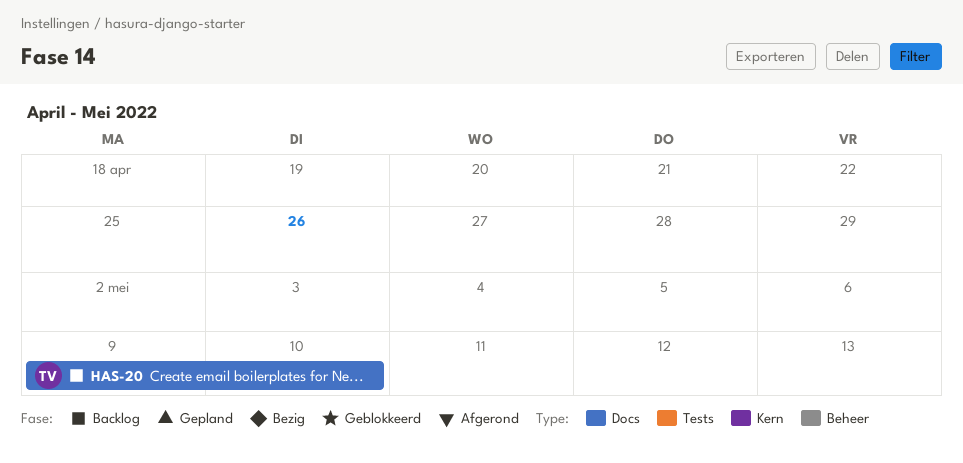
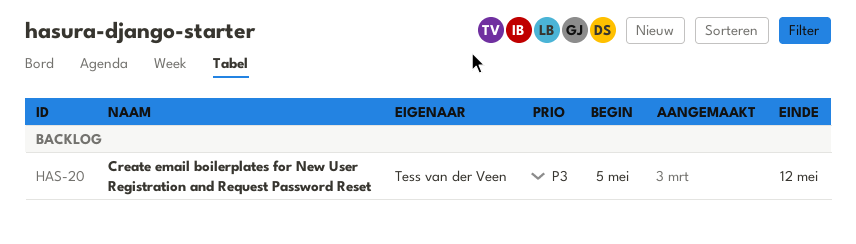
HAS-20, start: May 9 -> May 5
HAS-20, due: May 10 -> May 12

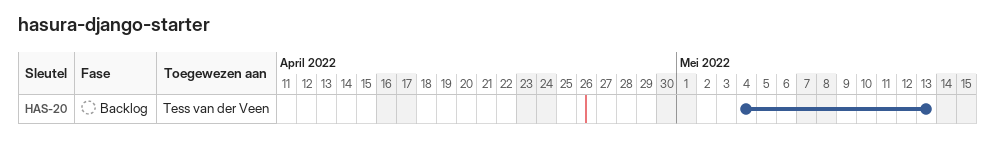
HAS-20, start: May 5 -> May 4
HAS-20, due: May 12 -> May 13

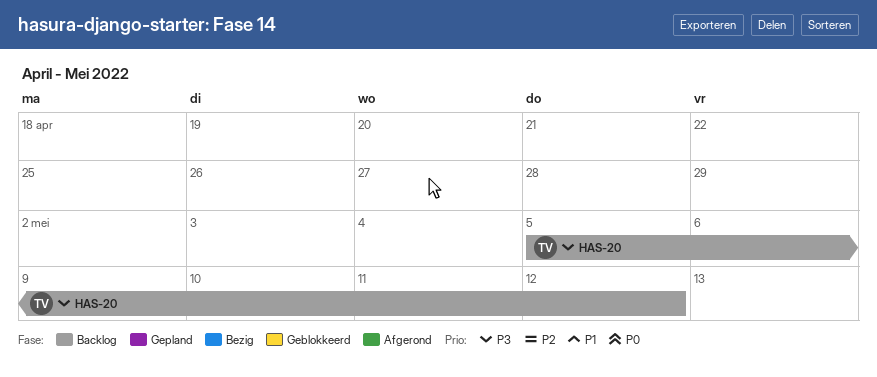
HAS-20, start: May 4 -> May 5
HAS-20, due: May 13 -> May 12

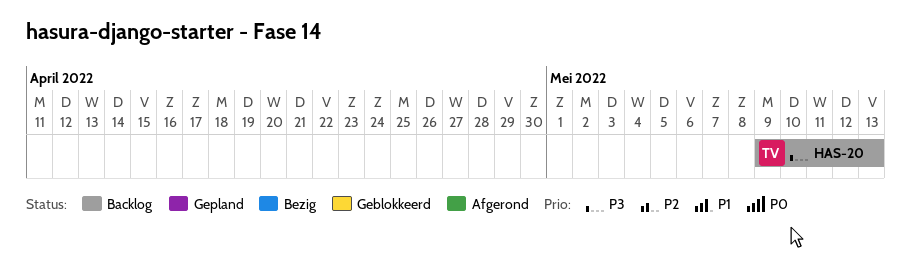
HAS-20, start: May 5 -> May 9
HAS-20, due: May 12 -> May 13

